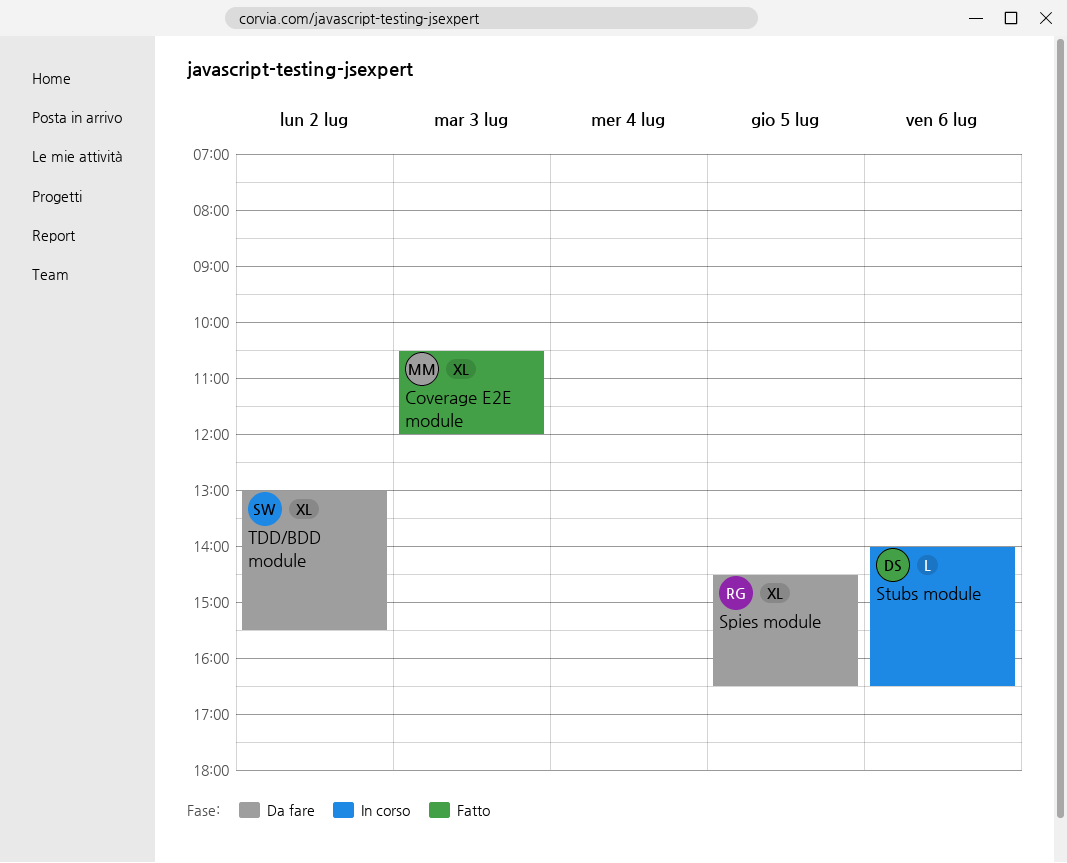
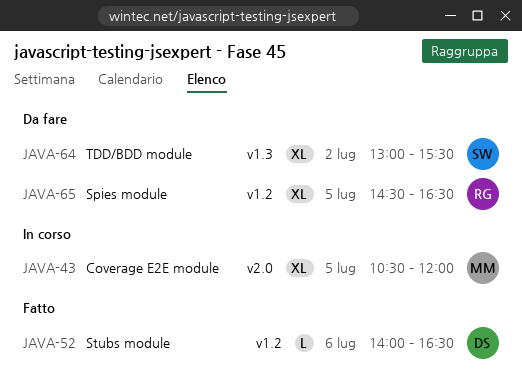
Coverage E2E module, status: Fatto -> In corso
Coverage E2E module, day: Jul 3 -> Jul 5
Stubs module, status: In corso -> Fatto

